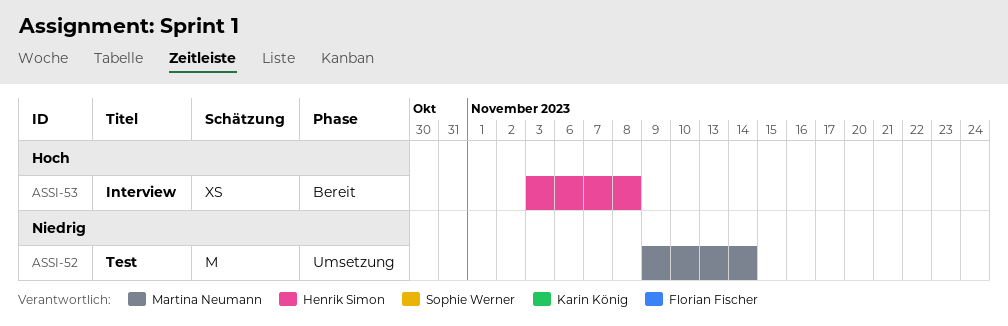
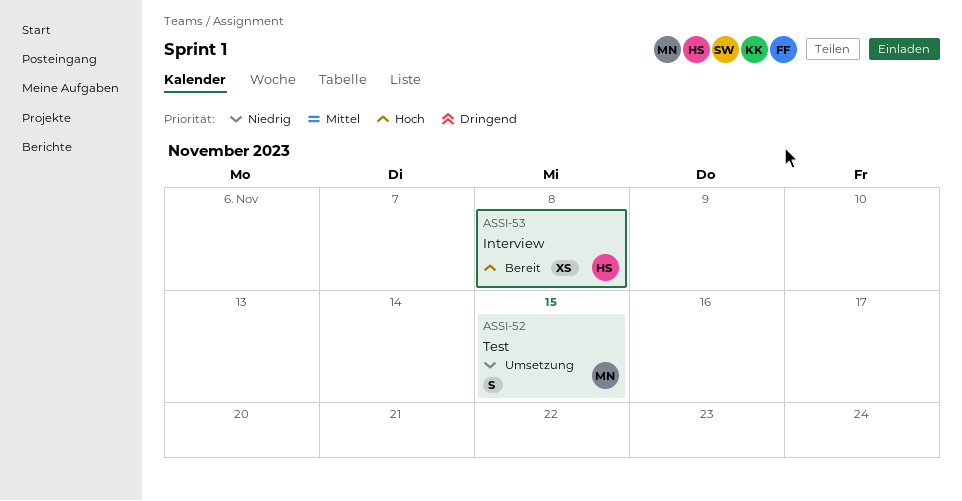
ASSI-52, estimate: M -> S
ASSI-52, due: Nov 14 -> Nov 15

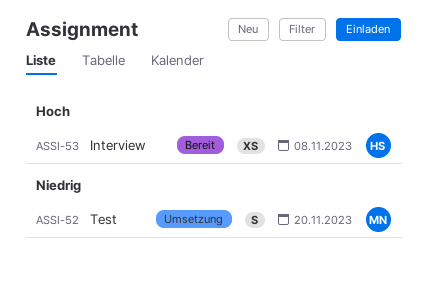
ASSI-52, due: Nov 15 -> Nov 20

